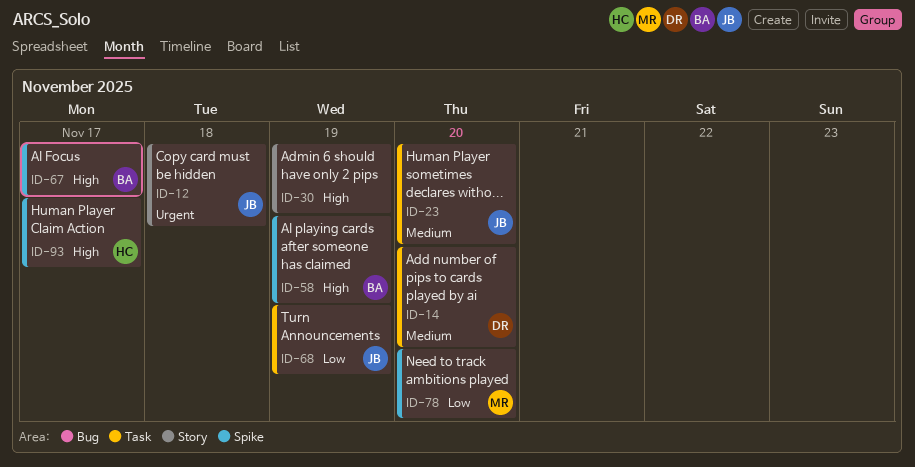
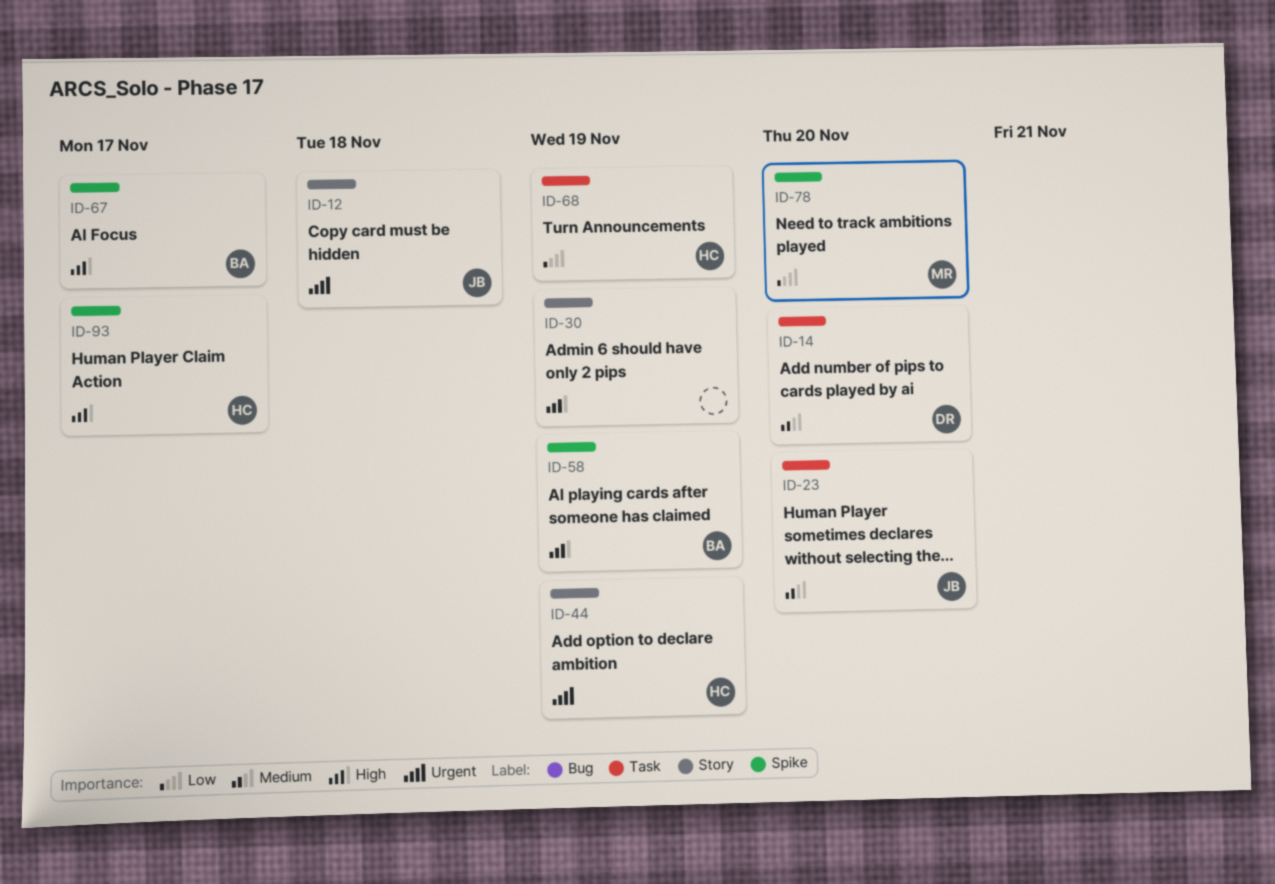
ID-44: none -> present
ID-68, owner: JB -> HC

